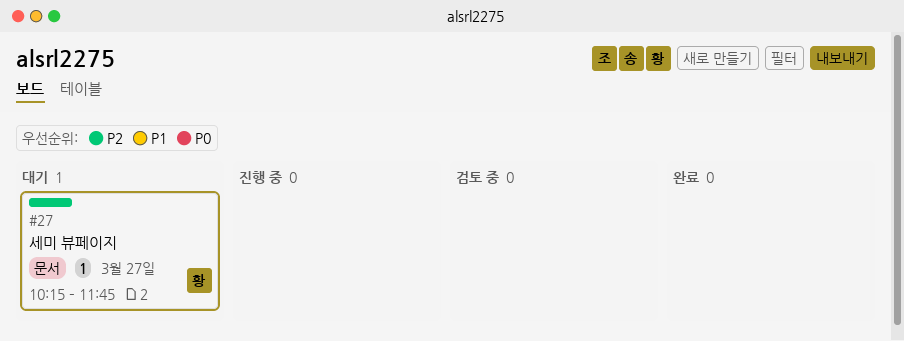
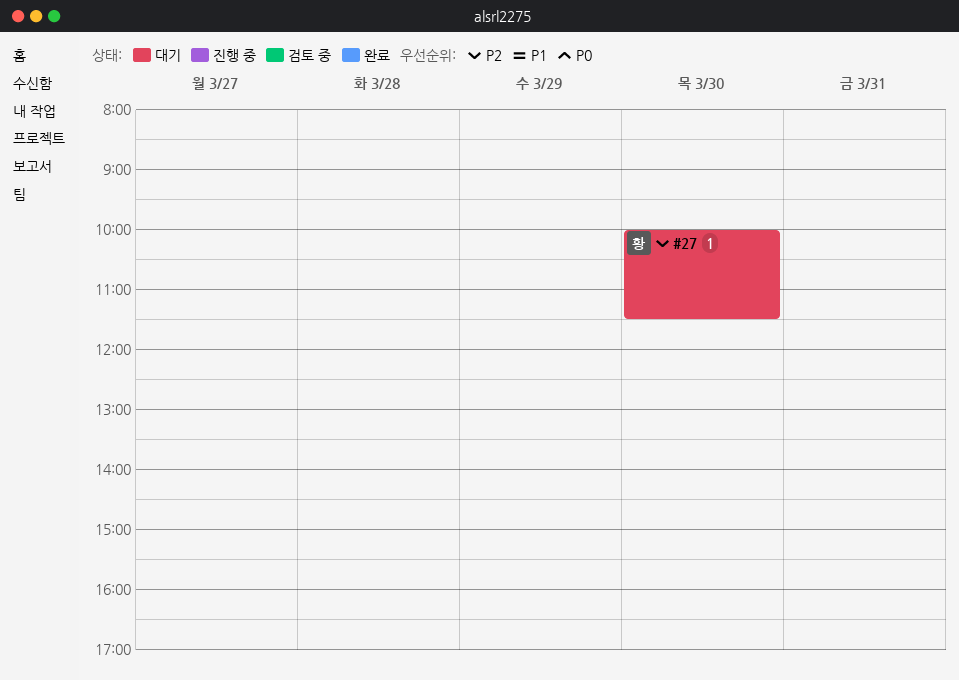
#27, day: Mar 27 -> Mar 30
#27, begins: 10:15 -> 10:00
#27, ends: 11:45 -> 11:30

